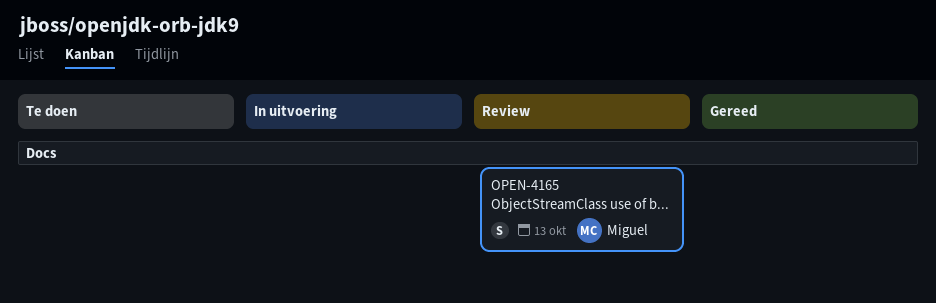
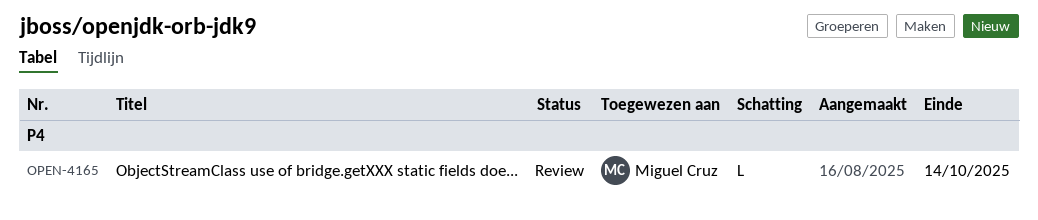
OPEN-4165, estimate: S -> L
OPEN-4165, due: Oct 13 -> Oct 14

